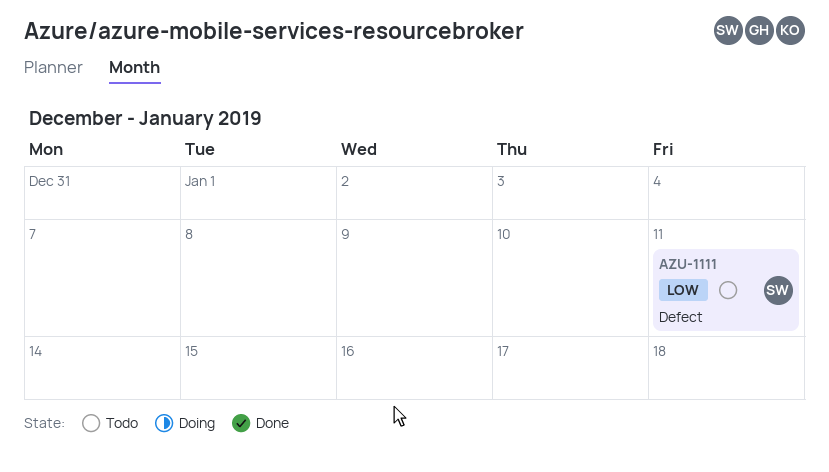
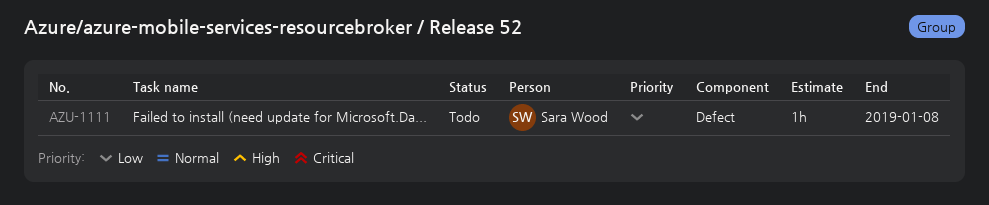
AZU-1111, due: Jan 11 -> Jan 8

